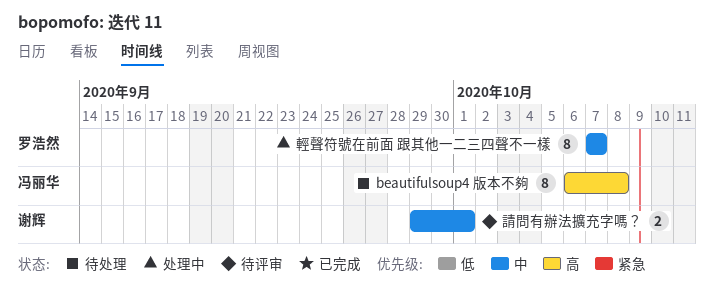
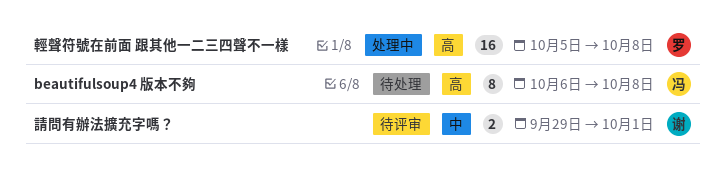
輕聲符號在前面 跟其他一二三四聲不一樣, priority: 中 -> 高
輕聲符號在前面 跟其他一二三四聲不一樣, estimate: 8 -> 16
輕聲符號在前面 跟其他一二三四聲不一樣, start: Oct 7 -> Oct 5
輕聲符號在前面 跟其他一二三四聲不一樣, due: Oct 7 -> Oct 8

